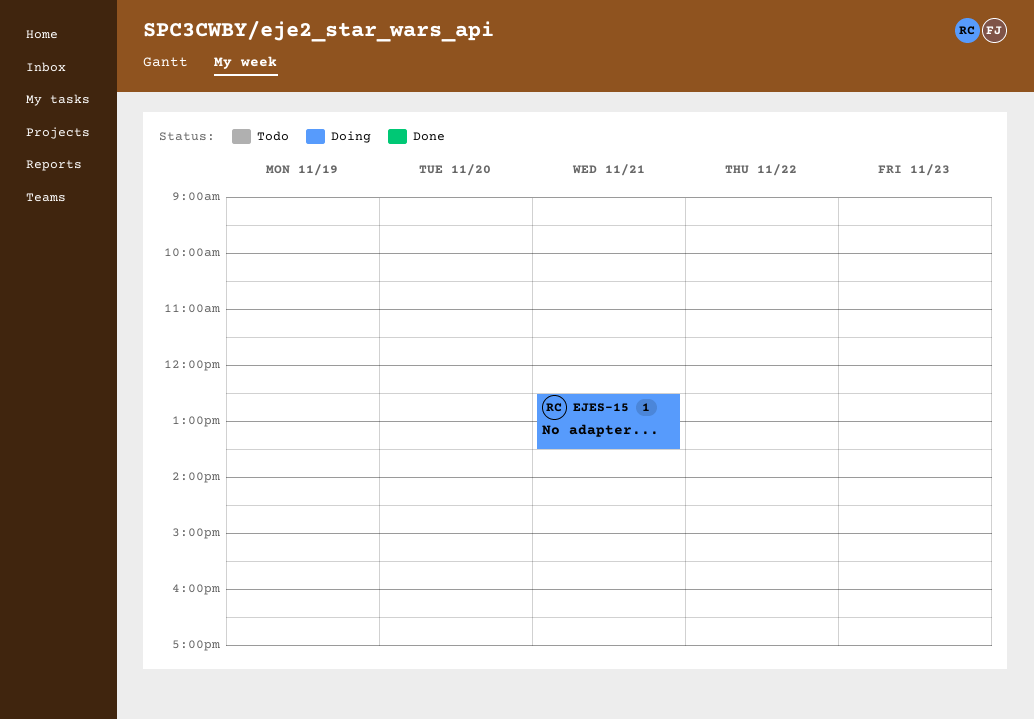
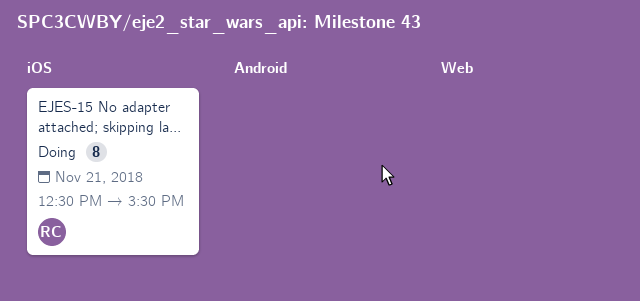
EJES-15, estimate: 1 -> 8
EJES-15, ends: 13:30 -> 15:30

